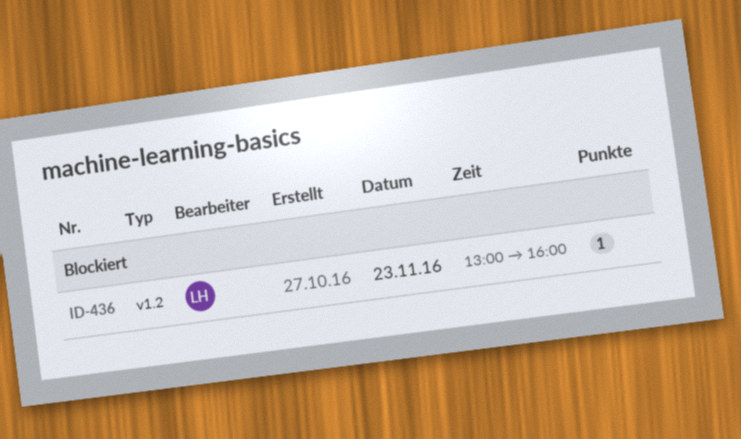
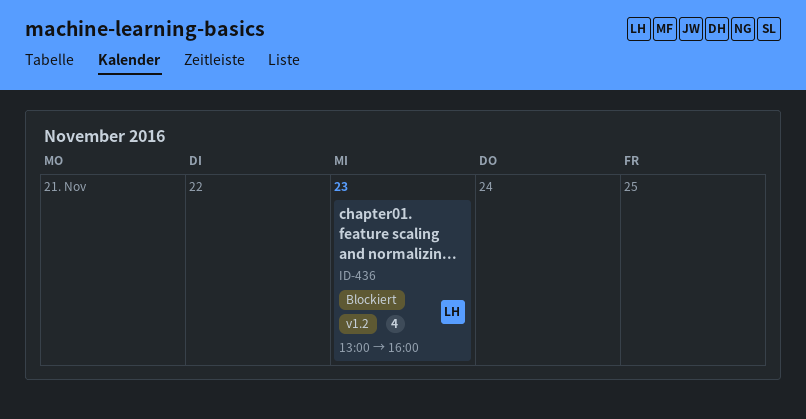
ID-436, estimate: 1 -> 4

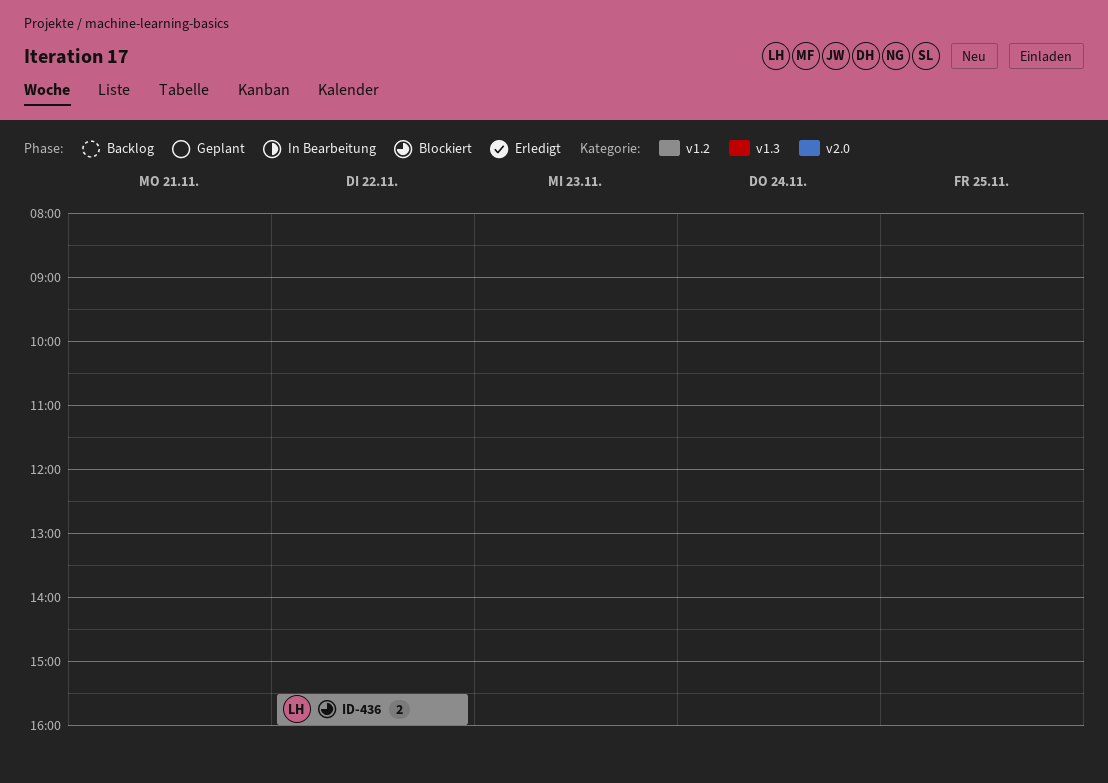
ID-436, estimate: 4 -> 2
ID-436, day: Nov 23 -> Nov 22
ID-436, begins: 13:00 -> 15:30

